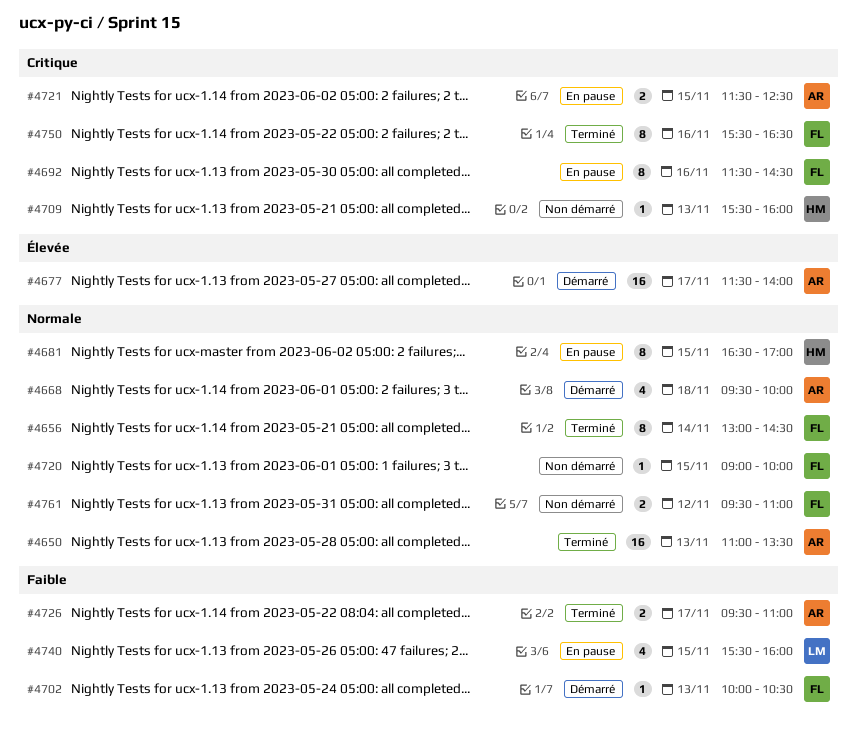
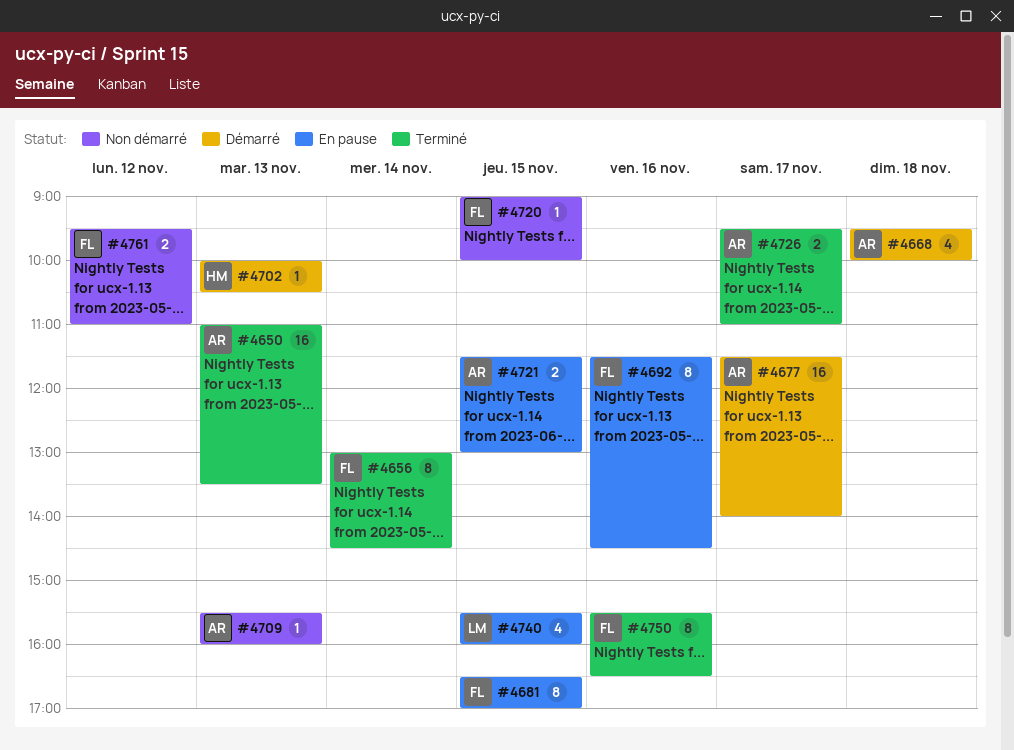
#4681, owner: HM -> FL
#4702, owner: FL -> HM
#4709, owner: HM -> AR
#4721, ends: 12:30 -> 13:00

